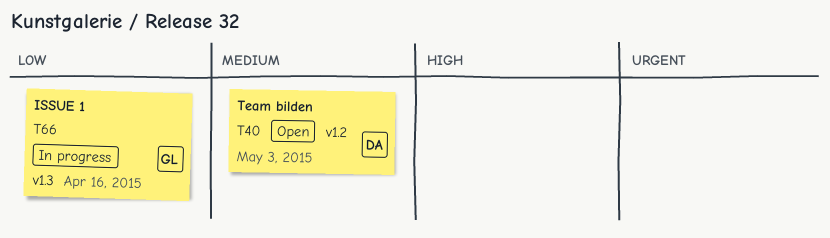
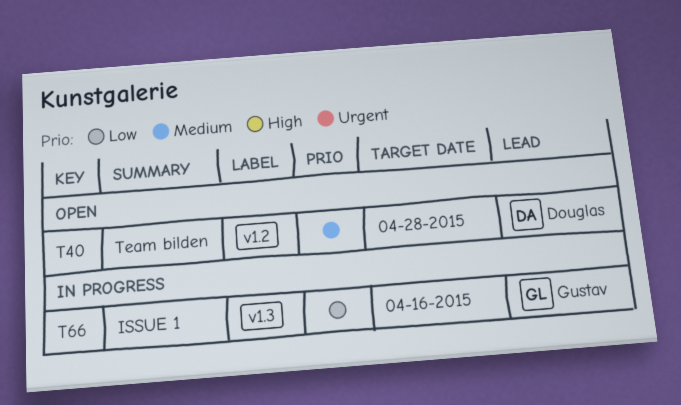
T40, due: May 3 -> Apr 28

